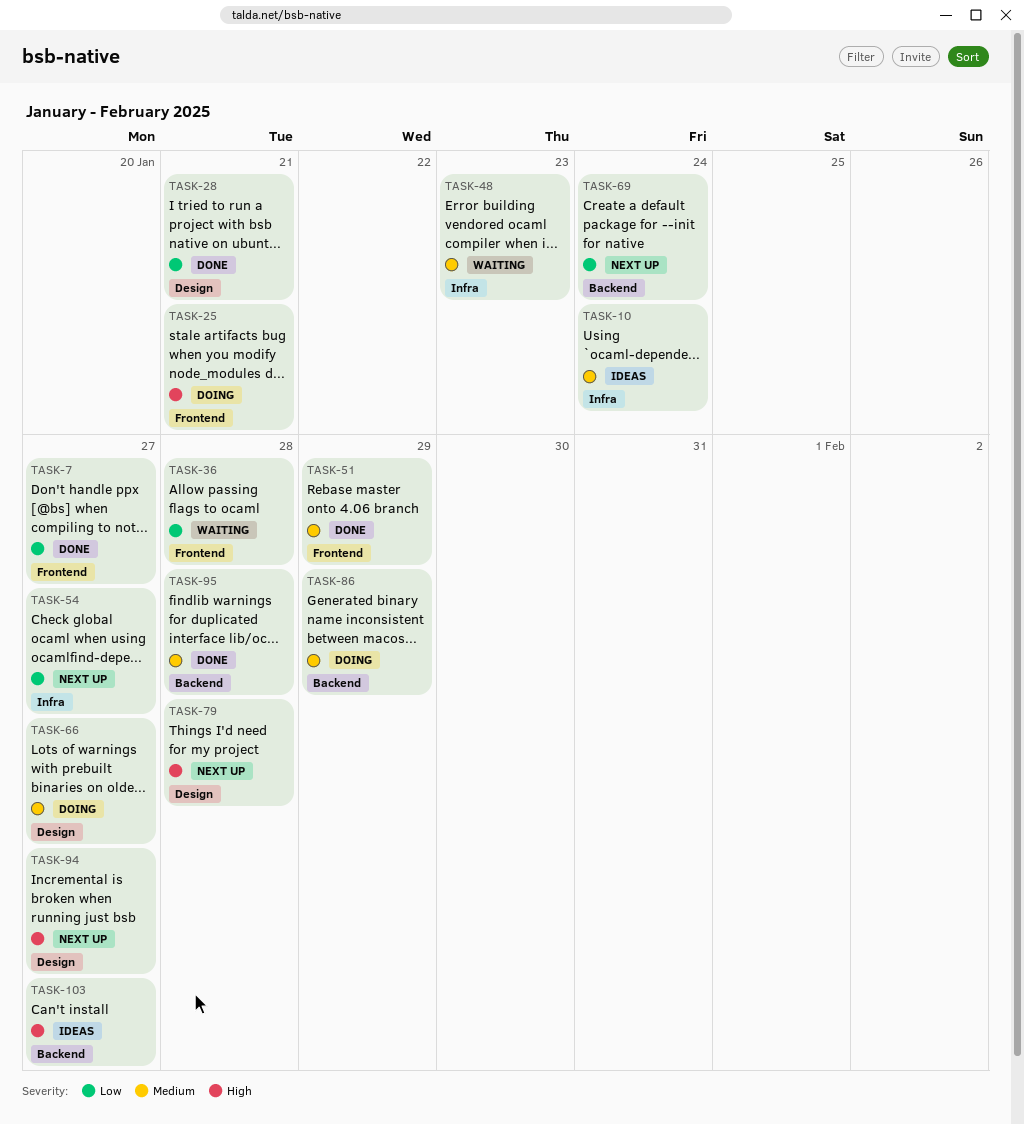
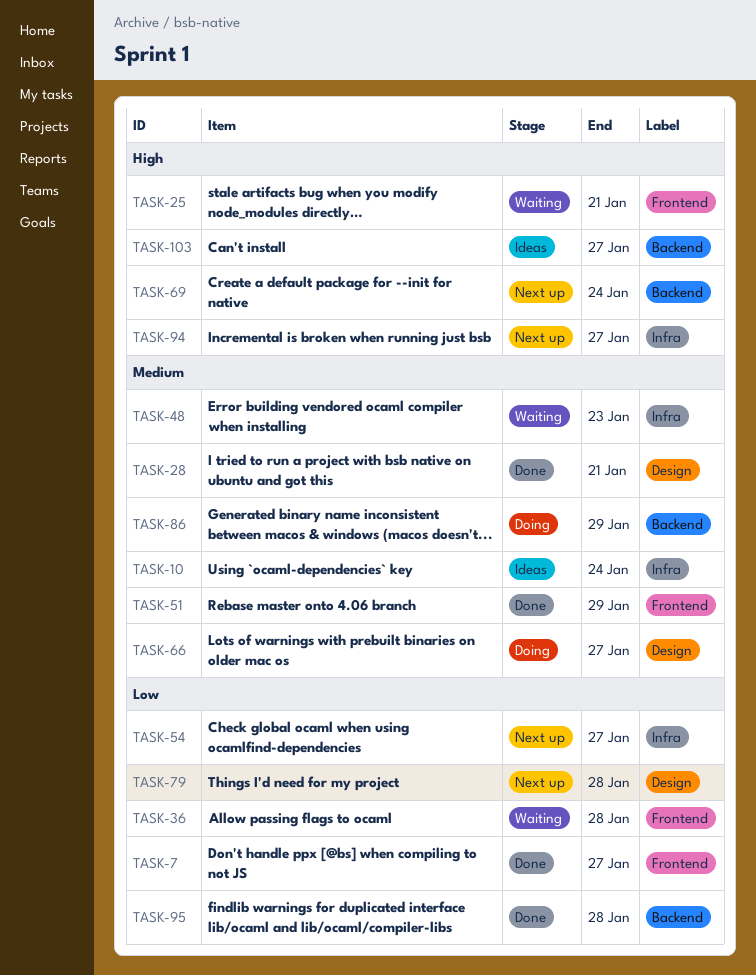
TASK-25, status: Doing -> Waiting
TASK-28, priority: Low -> Medium
TASK-69, priority: Low -> High
TASK-79, priority: High -> Low
TASK-94, label: Design -> Infra
TASK-95, priority: Medium -> Low

